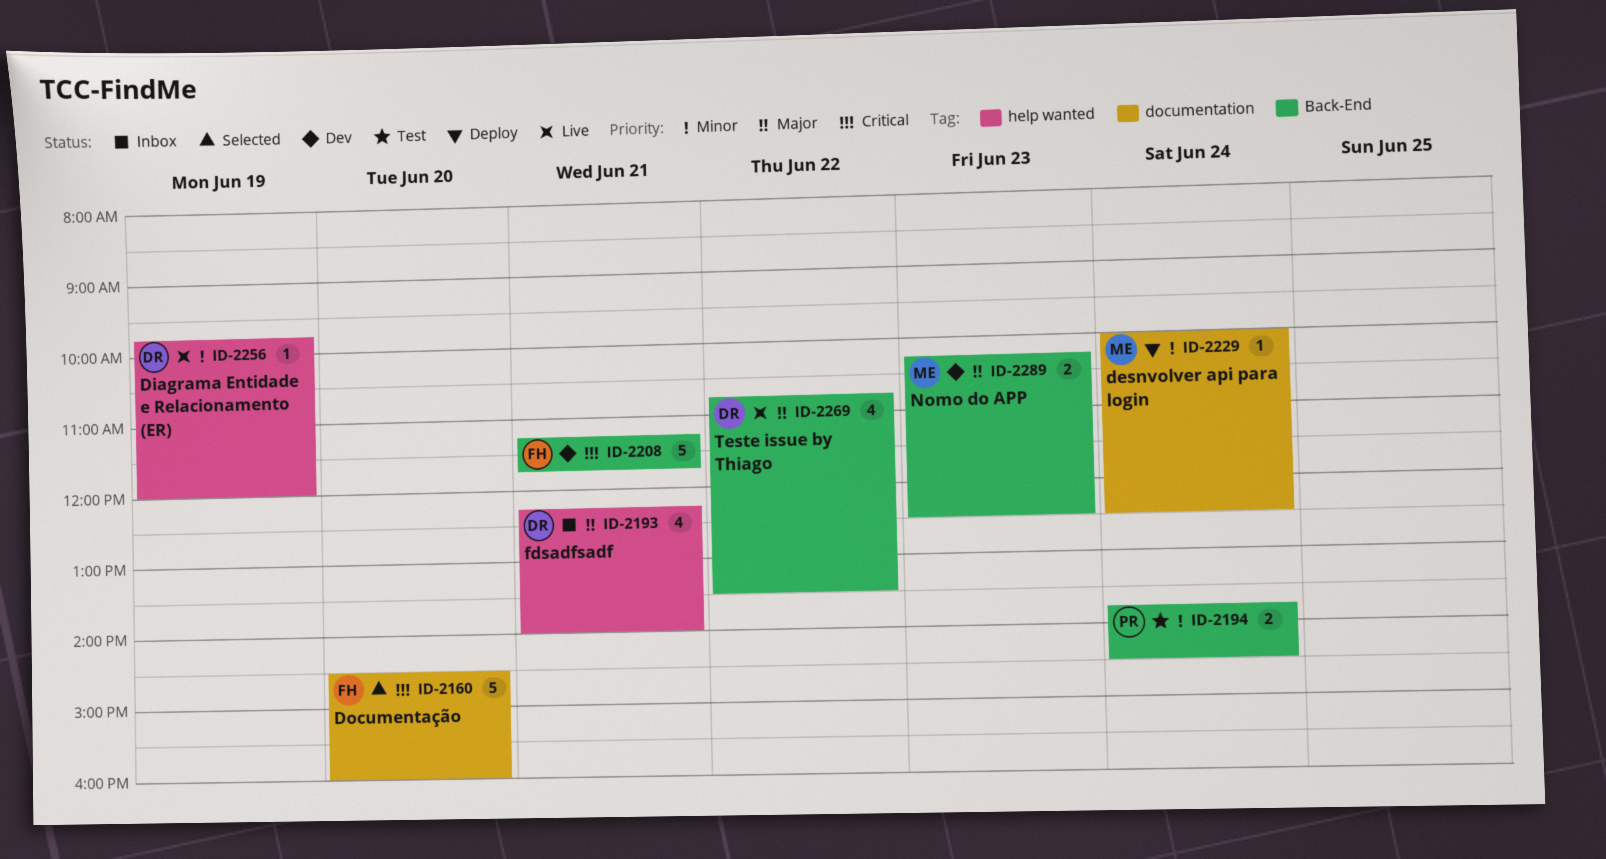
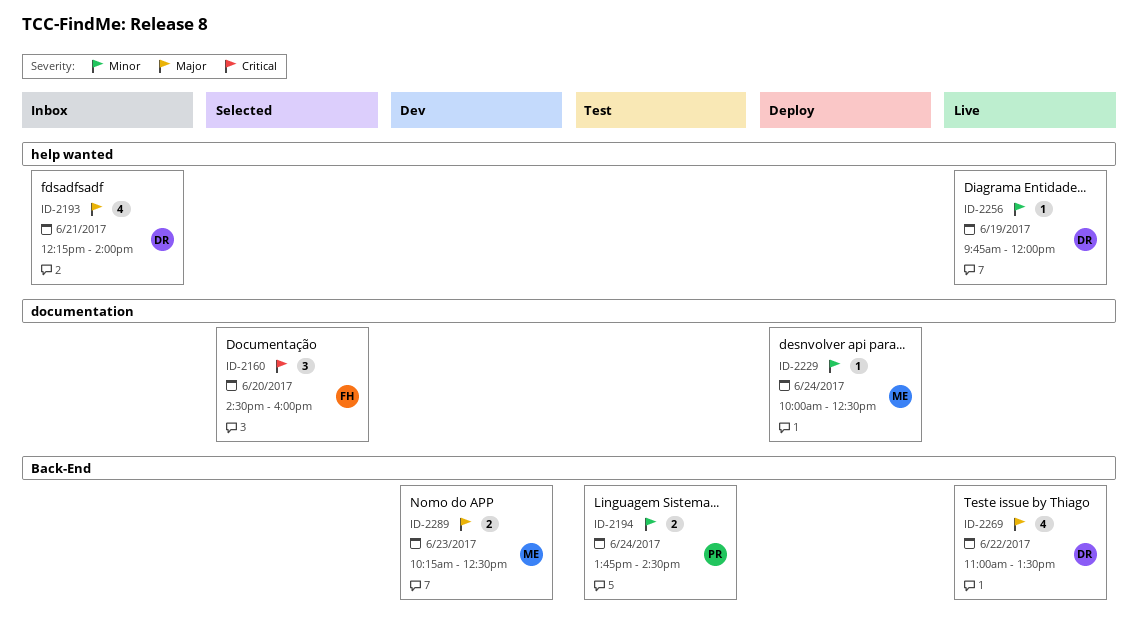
ID-2160, estimate: 5 -> 3
ID-2208: present -> none
ID-2269, begins: 10:45 -> 11:00

